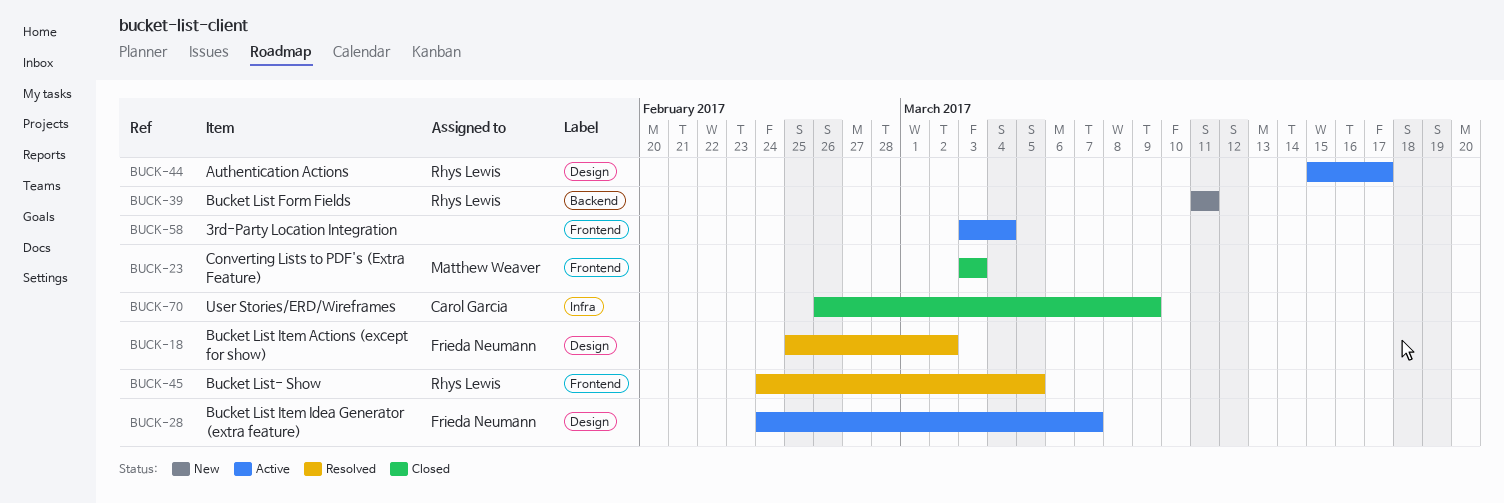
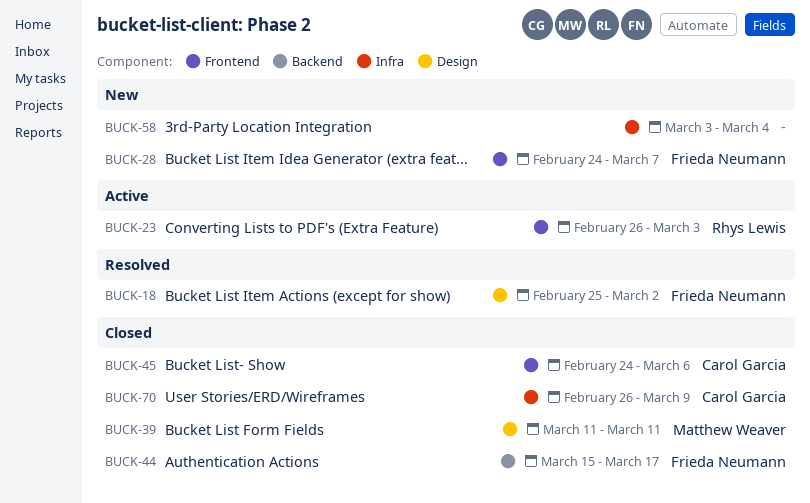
BUCK-23, status: Closed -> Active
BUCK-23, owner: Matthew Weaver -> Rhys Lewis
BUCK-23, start: Mar 3 -> Feb 26
BUCK-28, status: Active -> New
BUCK-28, label: Design -> Frontend
BUCK-39, status: New -> Closed
BUCK-39, owner: Rhys Lewis -> Matthew Weaver
BUCK-39, label: Backend -> Design
BUCK-44, status: Active -> Closed
BUCK-44, owner: Rhys Lewis -> Frieda Neumann
BUCK-44, label: Design -> Backend
BUCK-45, status: Resolved -> Closed
BUCK-45, owner: Rhys Lewis -> Carol Garcia
BUCK-45, due: Mar 5 -> Mar 6
BUCK-58, status: Active -> New
BUCK-58, label: Frontend -> Infra

